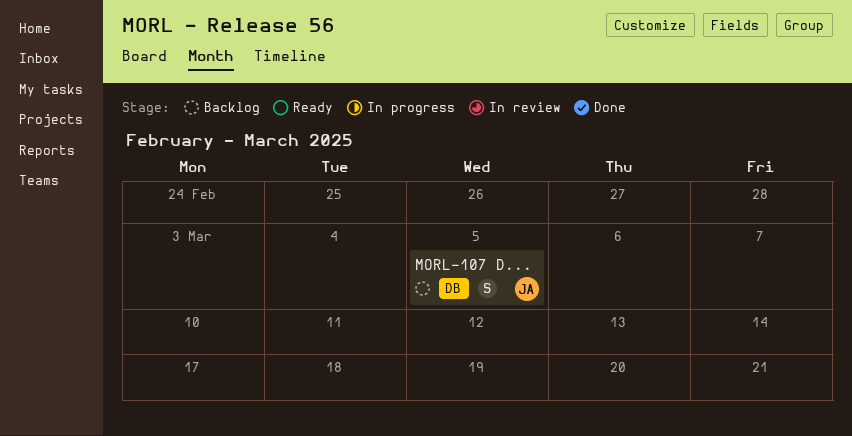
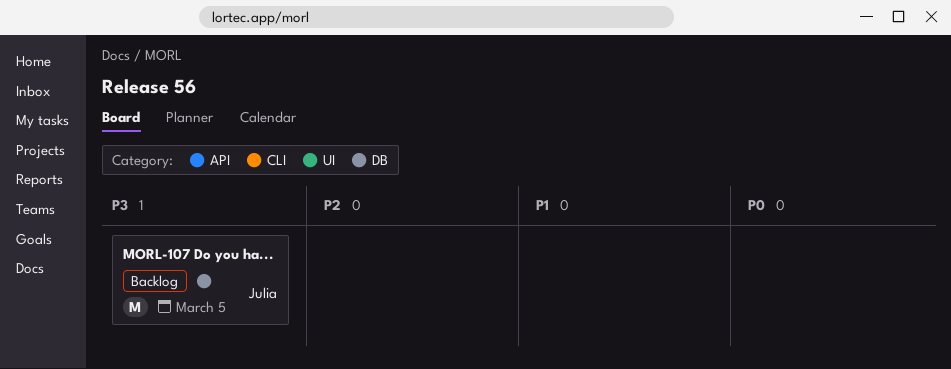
MORL-107, estimate: S -> M

